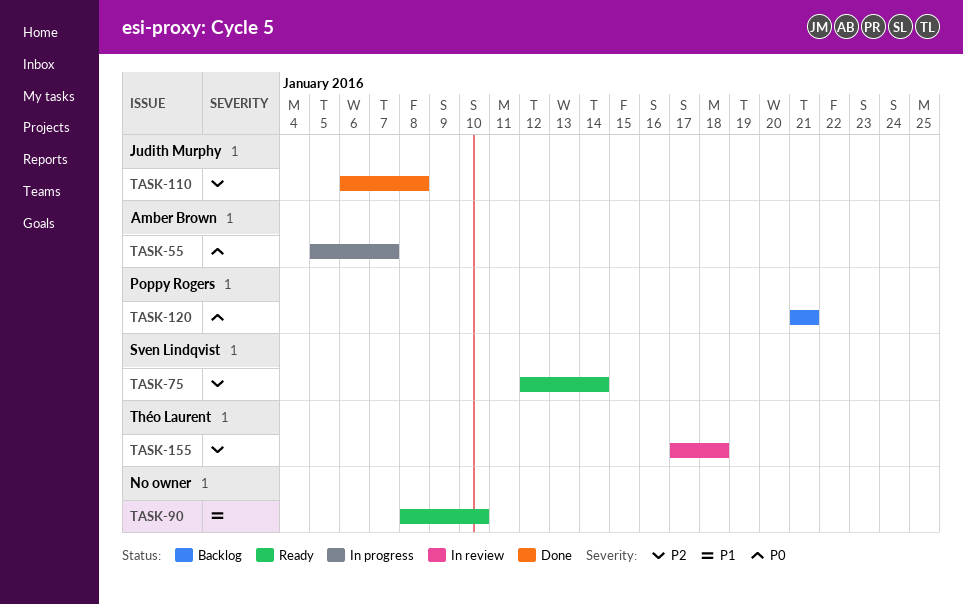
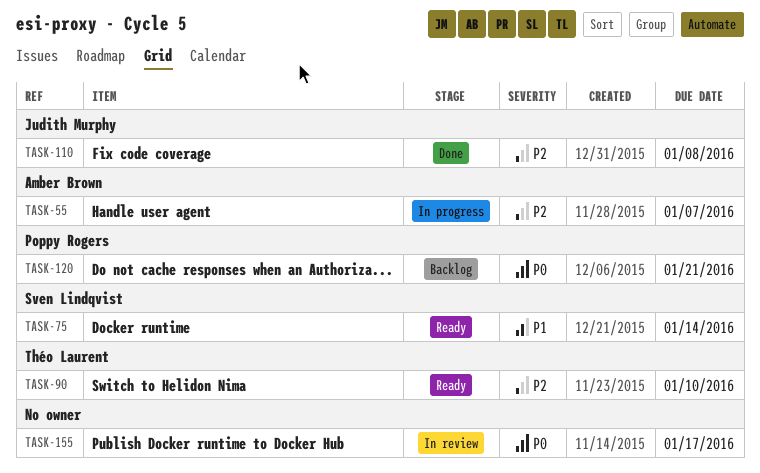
TASK-55, priority: P0 -> P2
TASK-75, priority: P2 -> P1
TASK-90, owner: none -> Théo Laurent
TASK-90, priority: P1 -> P2
TASK-155, owner: Théo Laurent -> none
TASK-155, priority: P2 -> P0
TASK-155, due: Jan 18 -> Jan 17

